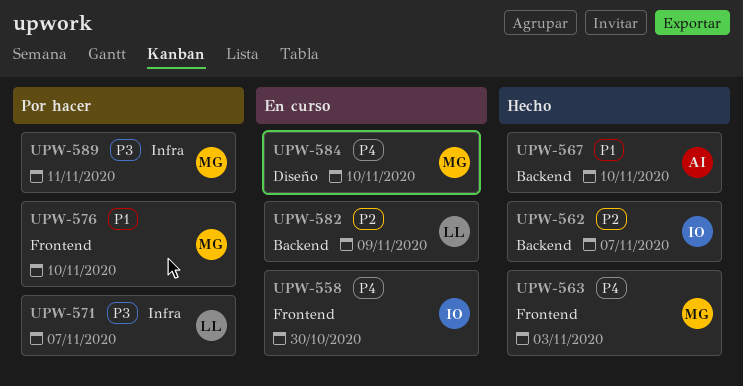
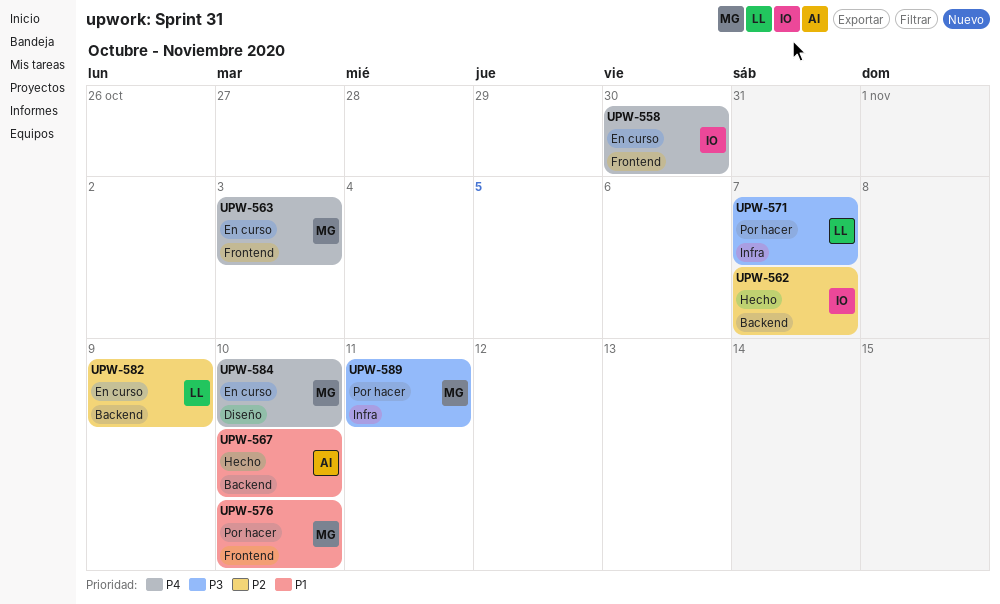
UPW-563, status: Hecho -> En curso

